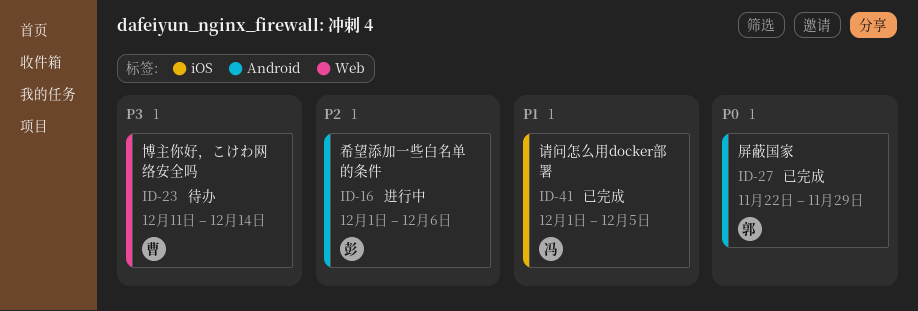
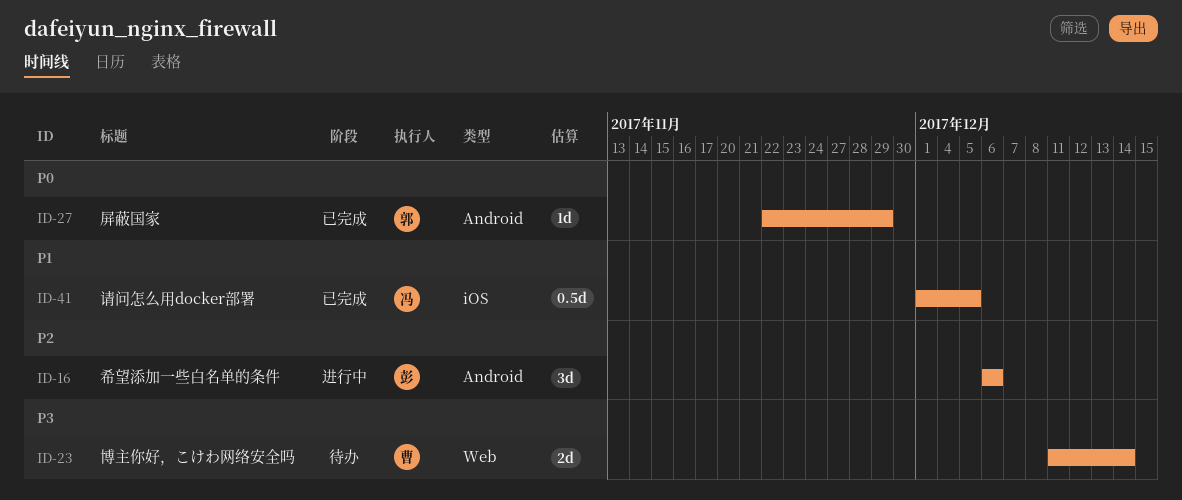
ID-16, start: Dec 1 -> Dec 6

